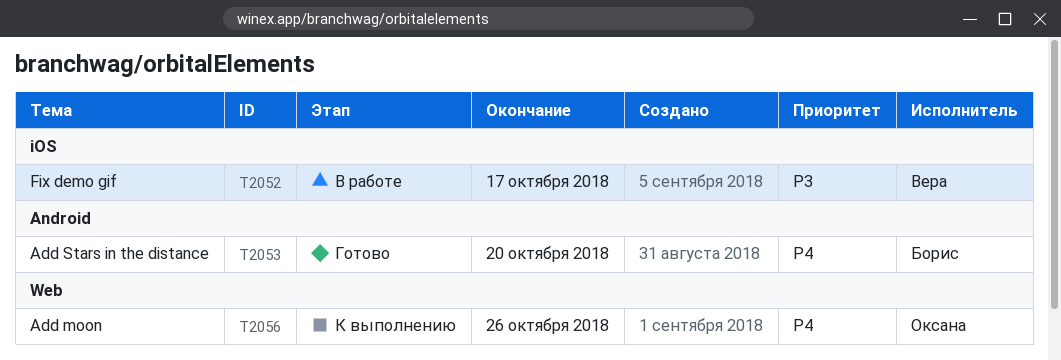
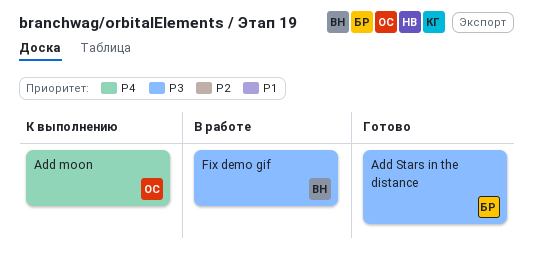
Add Stars in the distance, priority: P4 -> P3

